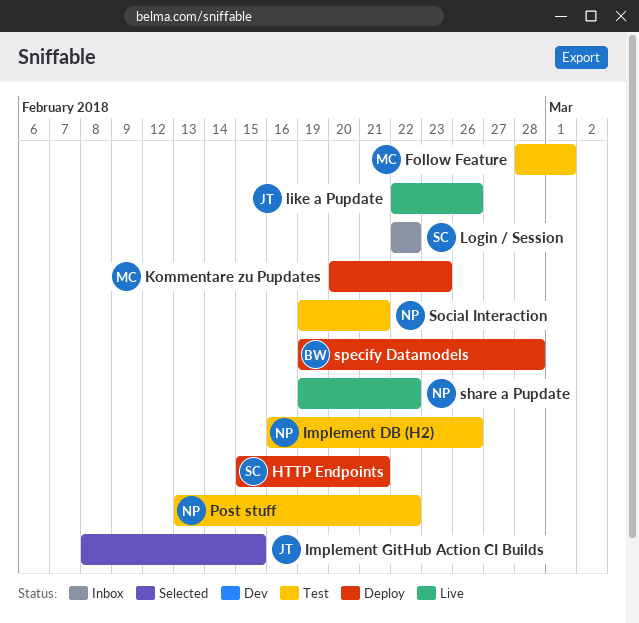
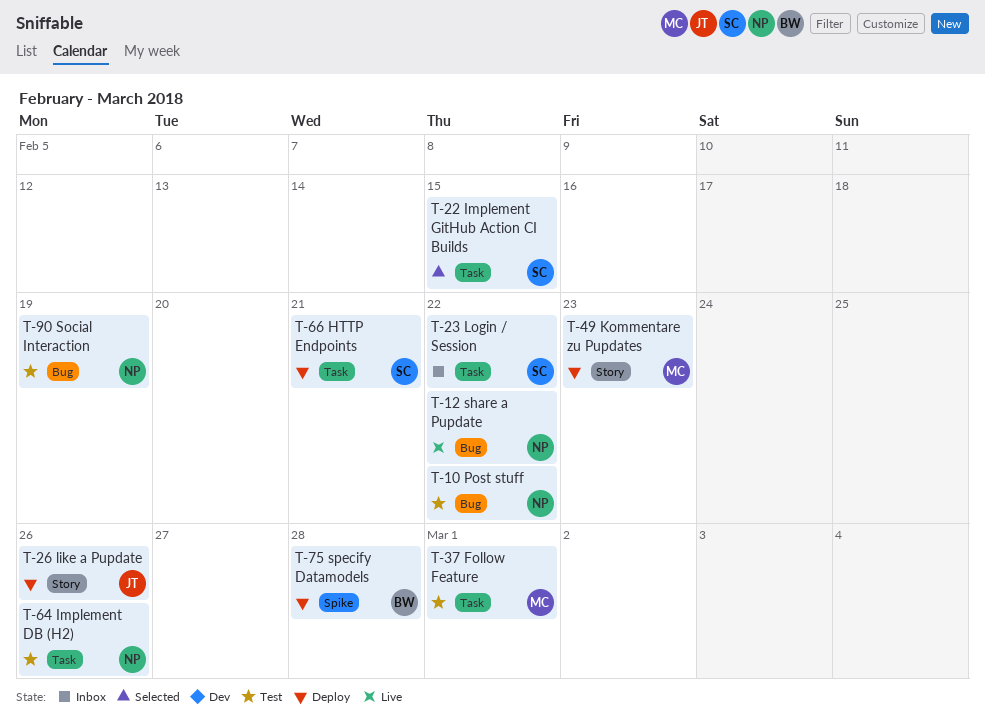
Implement GitHub Action CI Builds, owner: JT -> SC
like a Pupdate, status: Live -> Deploy
Social Interaction, due: Feb 21 -> Feb 19

